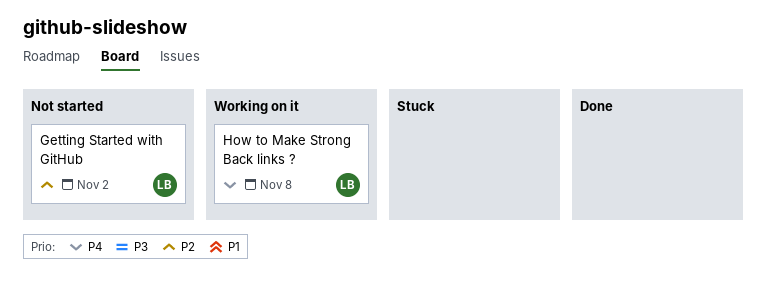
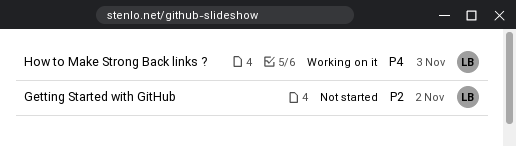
How to Make Strong Back links ?, due: Nov 8 -> Nov 3

